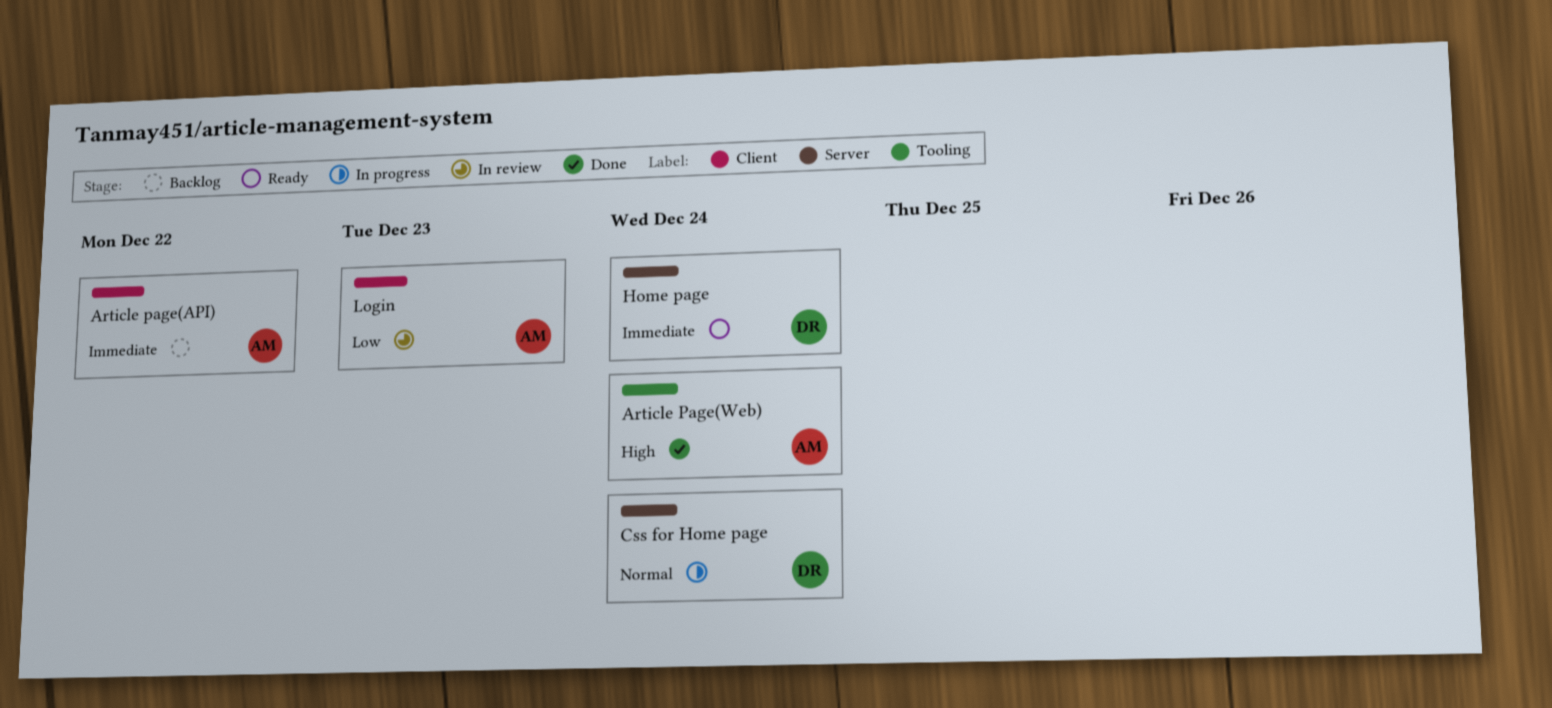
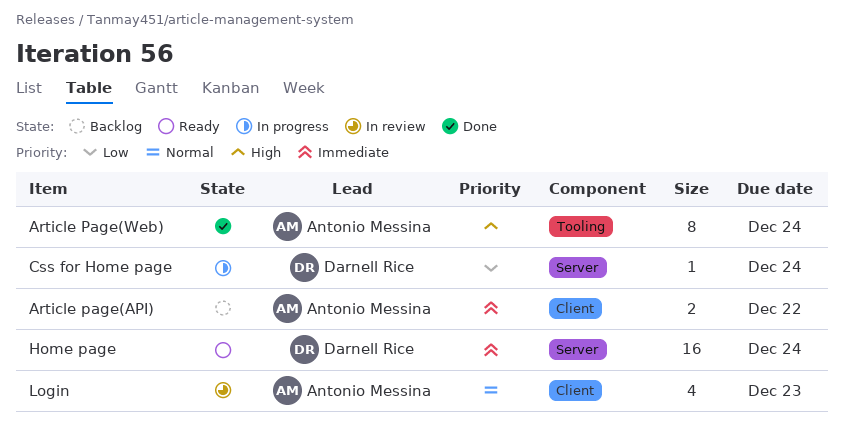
Css for Home page, priority: Normal -> Low
Login, priority: Low -> Normal

